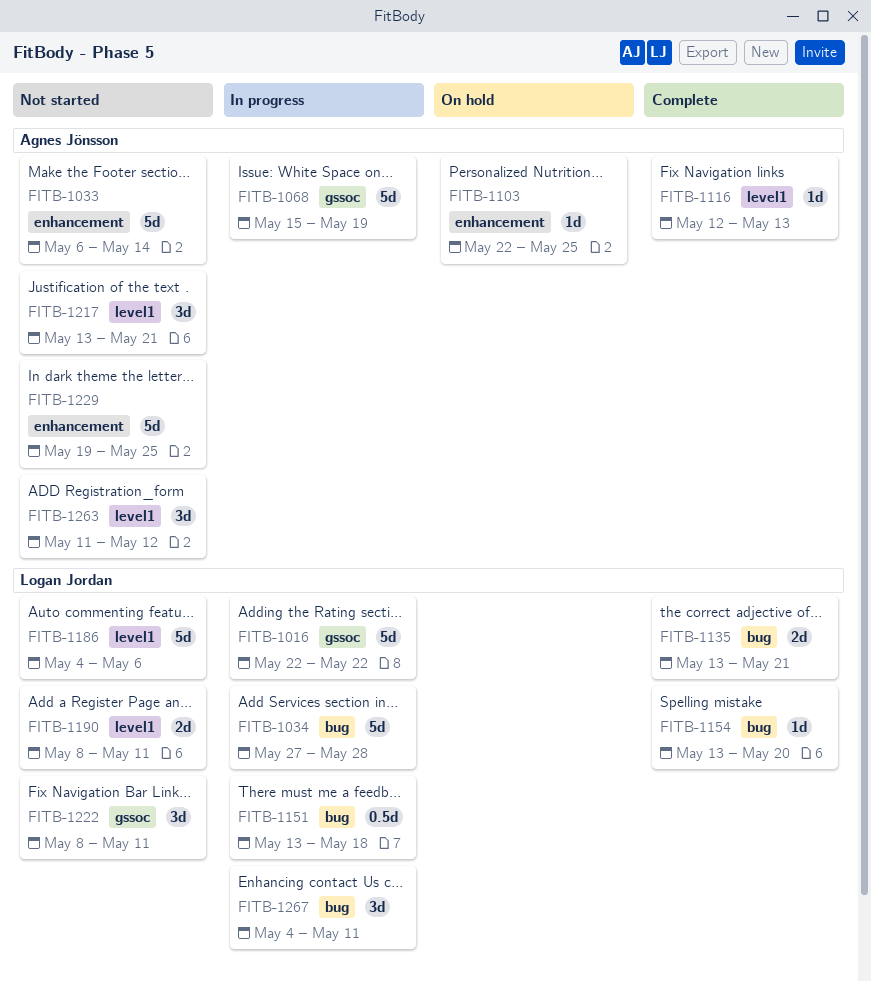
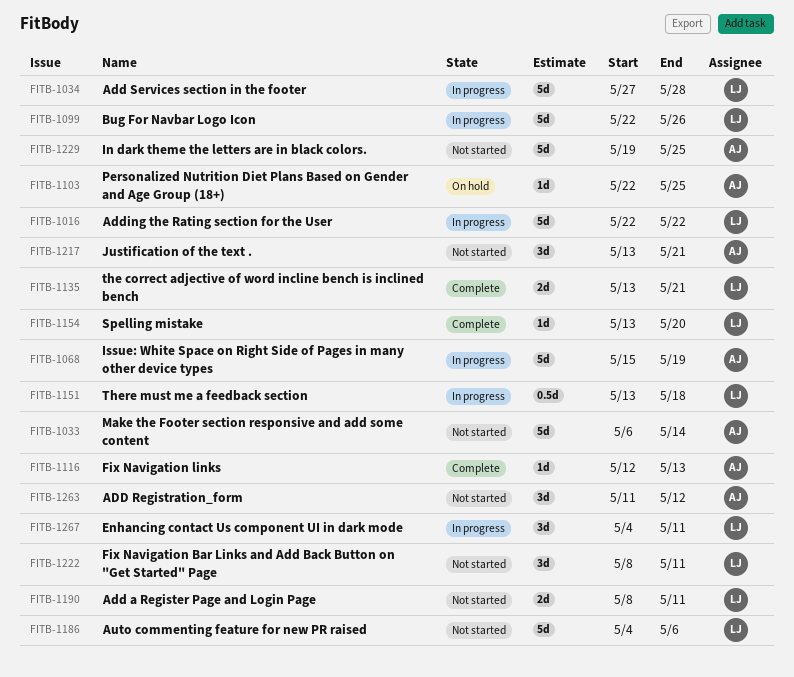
FITB-1099: none -> present

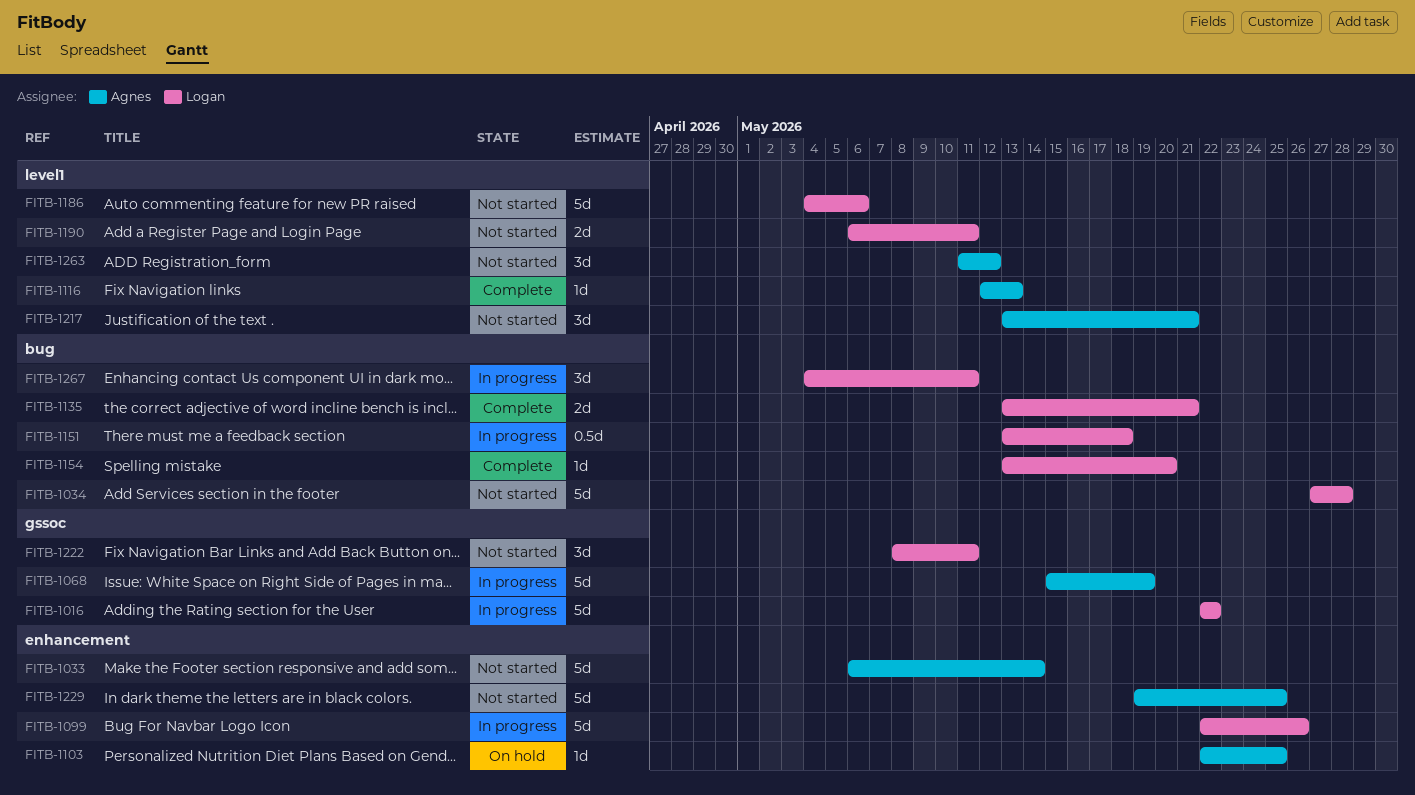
FITB-1034, status: In progress -> Not started
FITB-1190, start: May 8 -> May 6

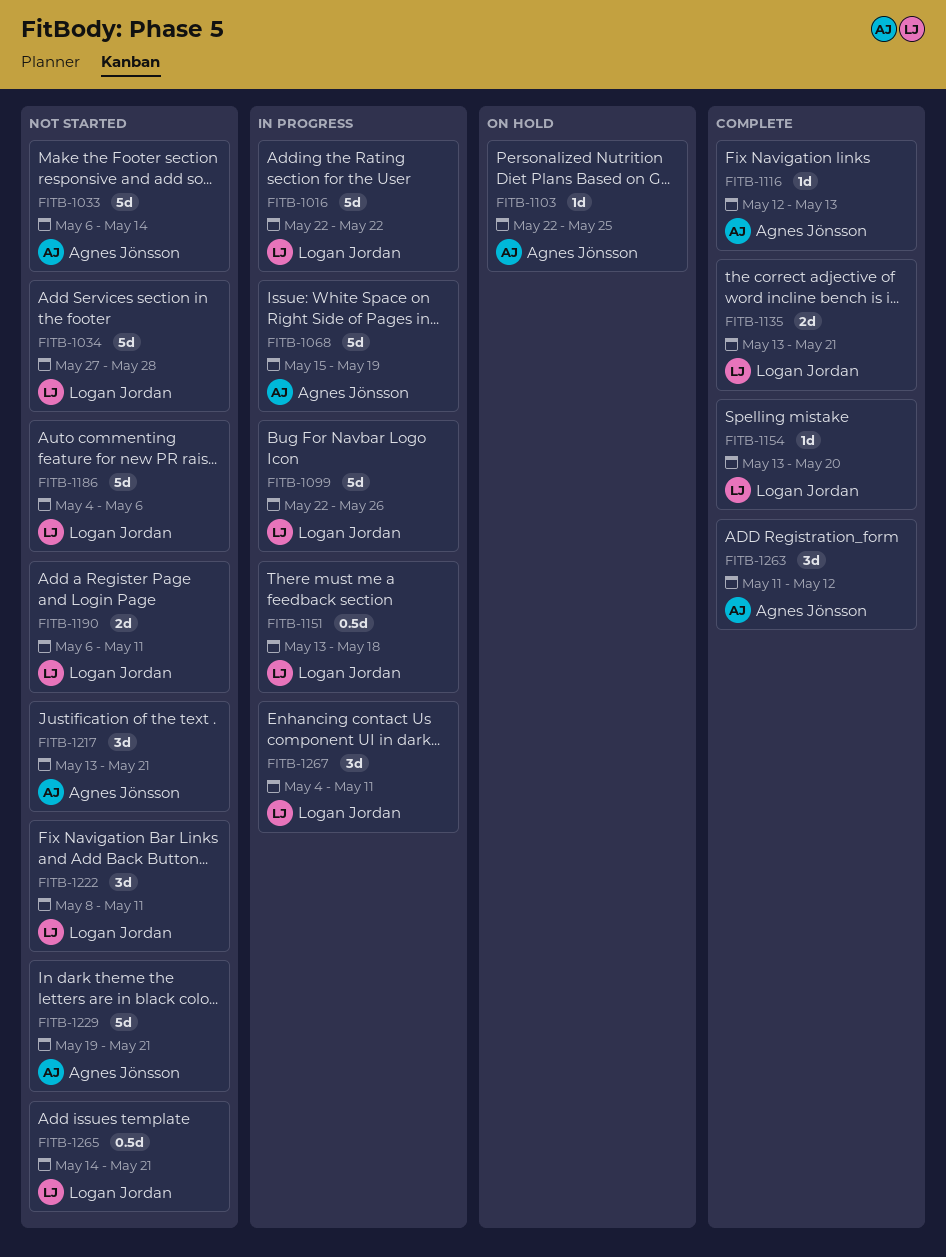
FITB-1229, due: May 25 -> May 21
FITB-1263, status: Not started -> Complete
FITB-1265: none -> present

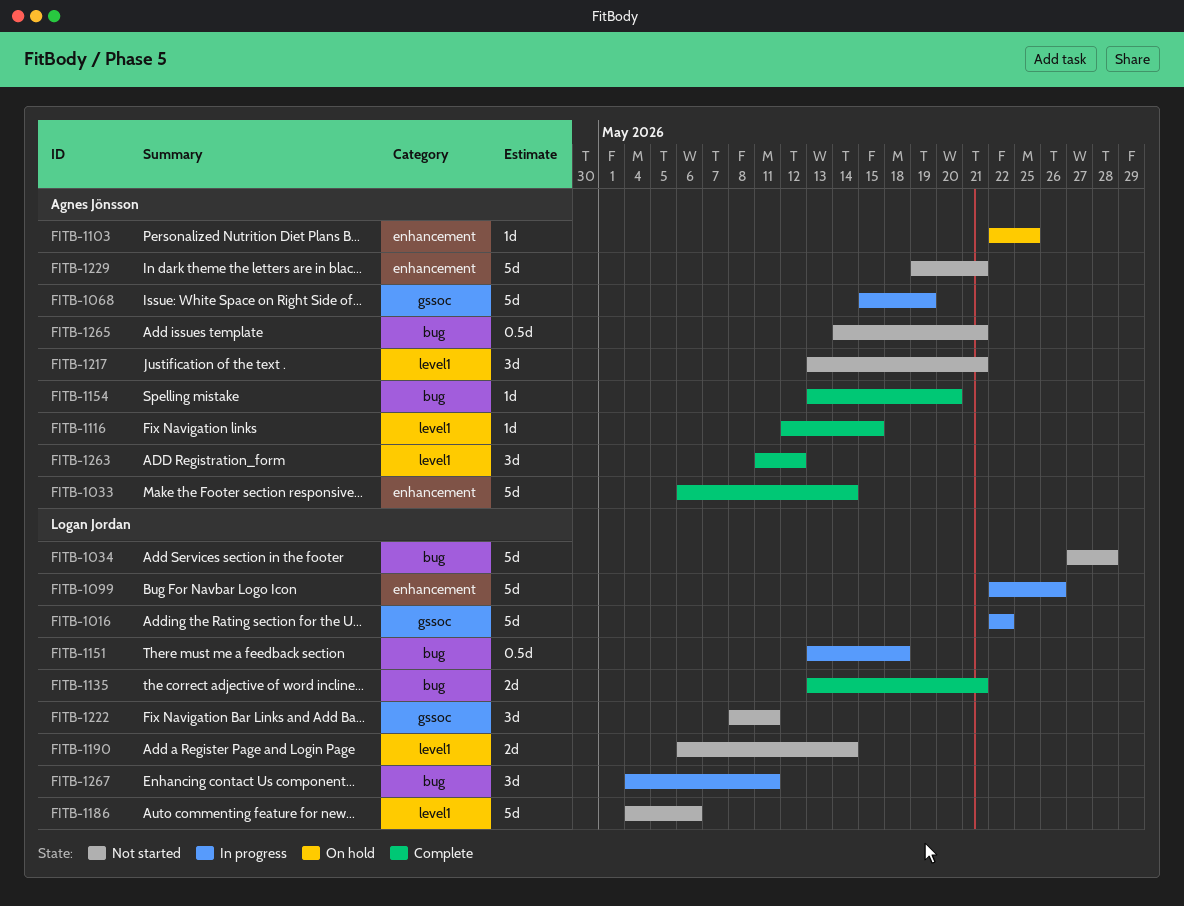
FITB-1033, status: Not started -> Complete
FITB-1116, due: May 13 -> May 15
FITB-1154, owner: Logan Jordan -> Agnes Jönsson
FITB-1190, due: May 11 -> May 14
FITB-1265, owner: Logan Jordan -> Agnes Jönsson

